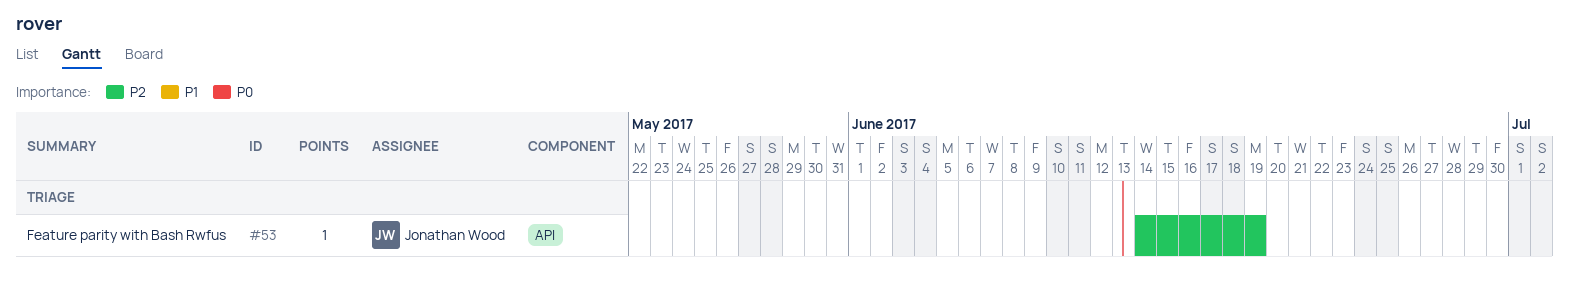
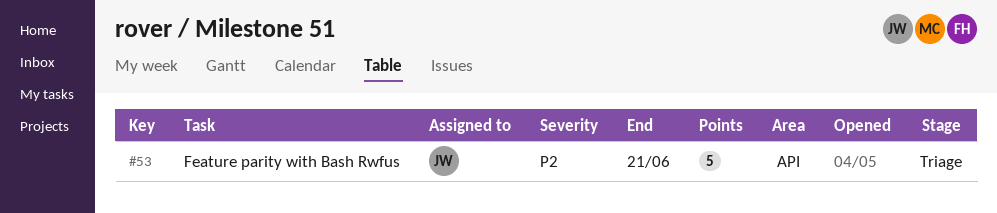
#53, estimate: 1 -> 5
#53, due: Jun 19 -> Jun 21

